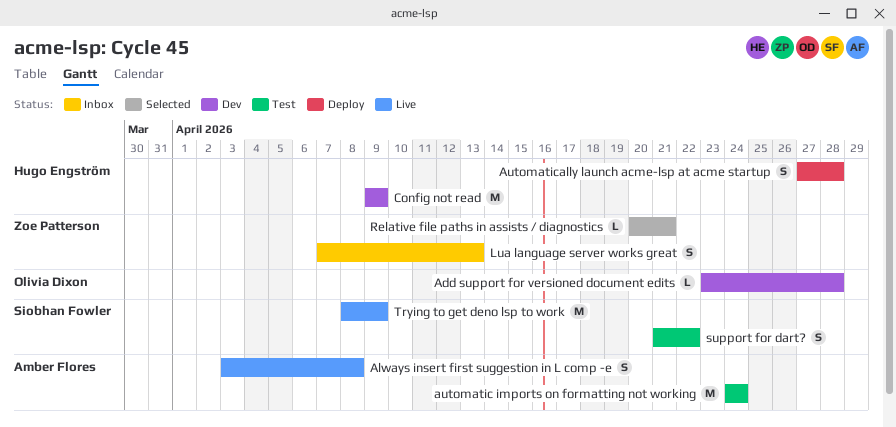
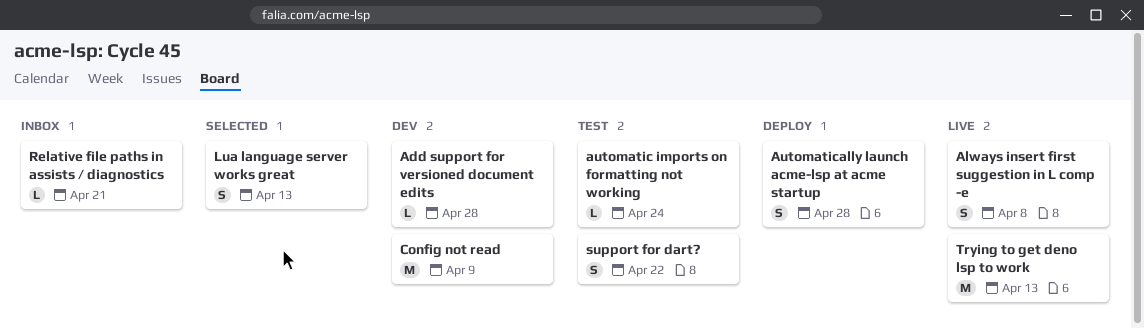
automatic imports on formatting not working, estimate: M -> L
Lua language server works great, status: Inbox -> Selected
Relative file paths in assists / diagnostics, status: Selected -> Inbox
Trying to get deno lsp to work, due: Apr 9 -> Apr 13

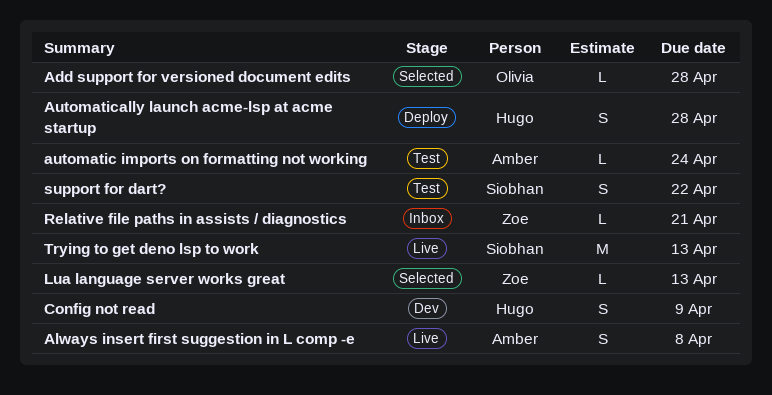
Add support for versioned document edits, status: Dev -> Selected
Config not read, estimate: M -> S
Lua language server works great, estimate: S -> L

